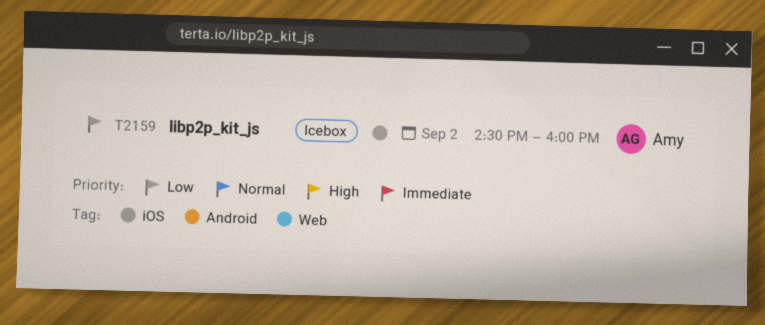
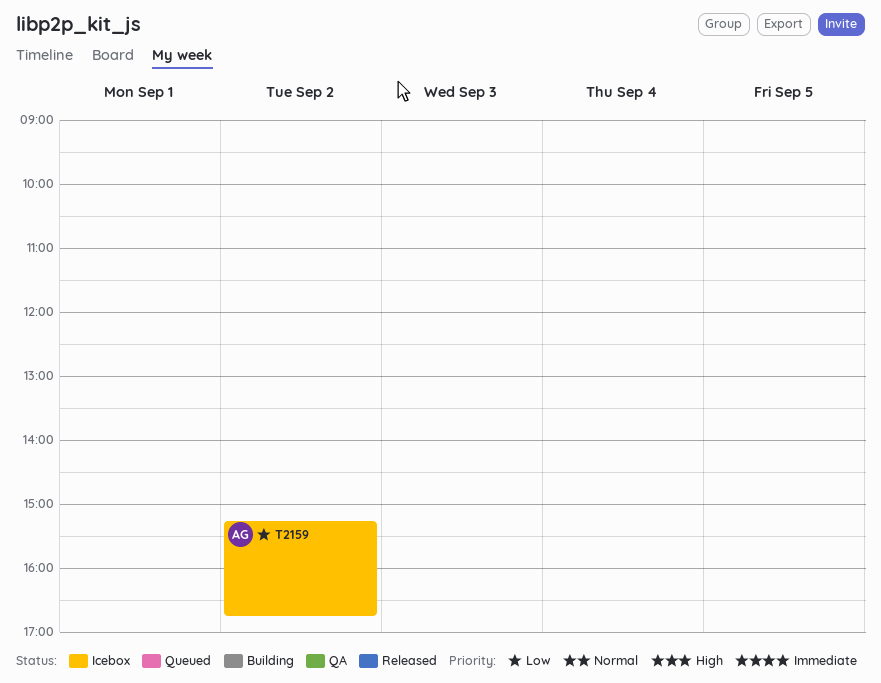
T2159, begins: 14:30 -> 15:15
T2159, ends: 16:00 -> 16:45

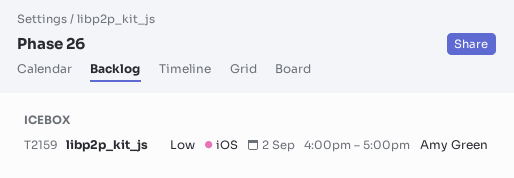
T2159, begins: 15:15 -> 16:00
T2159, ends: 16:45 -> 17:00

